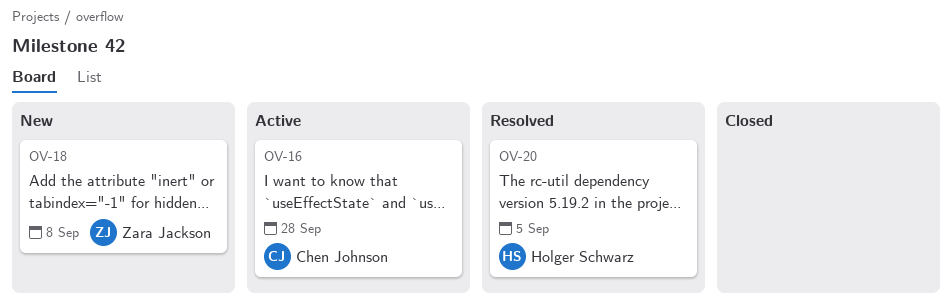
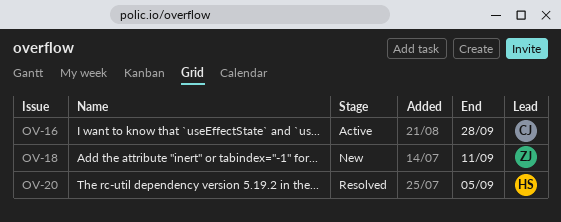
OV-18, due: Sep 8 -> Sep 11

